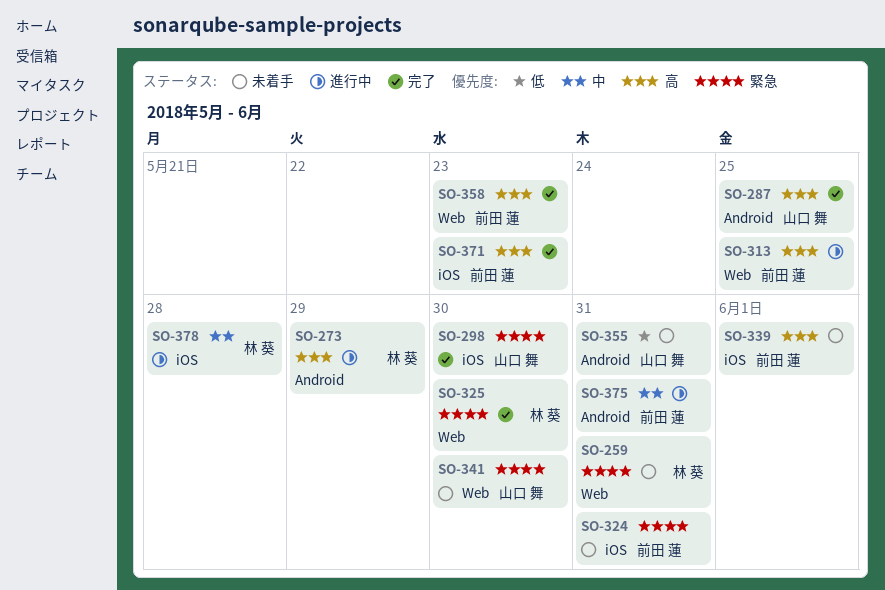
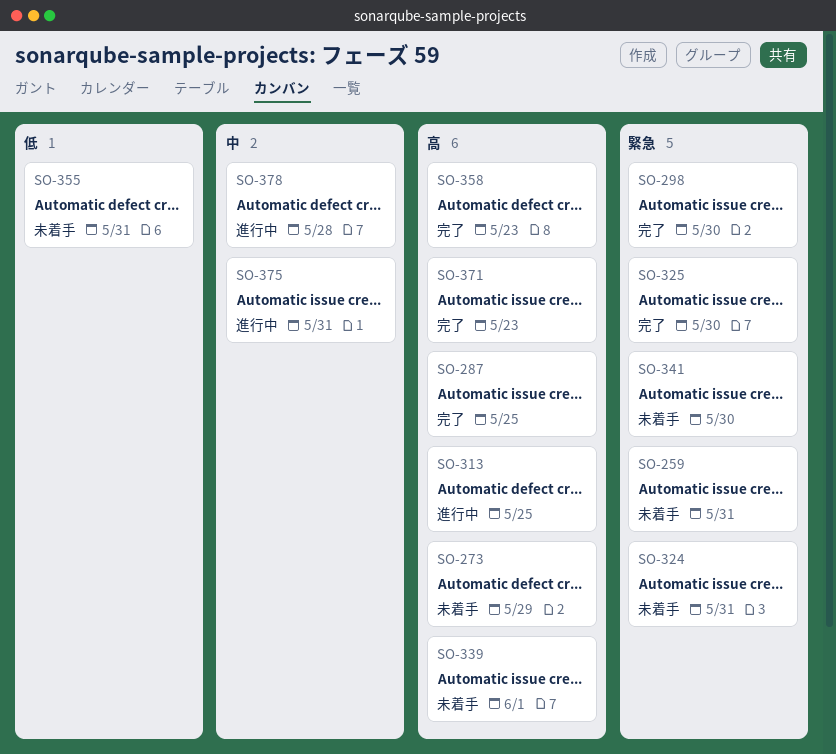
SO-273, status: 進行中 -> 未着手

